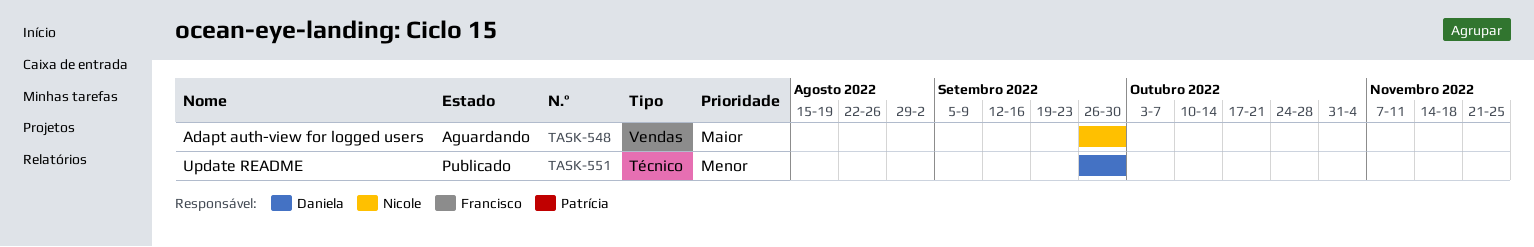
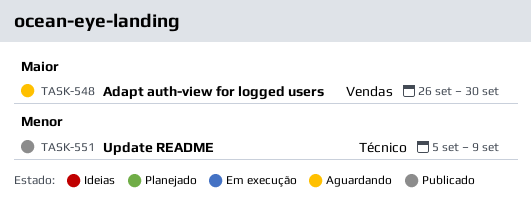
TASK-551, start: Sep 26 -> Sep 5
TASK-551, due: Sep 30 -> Sep 9

